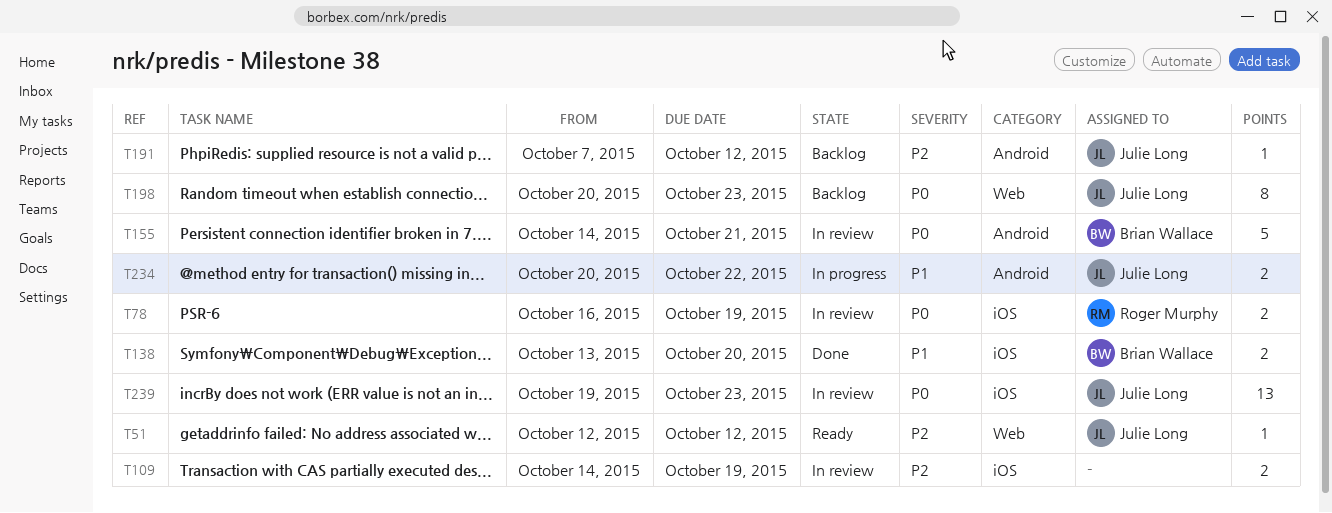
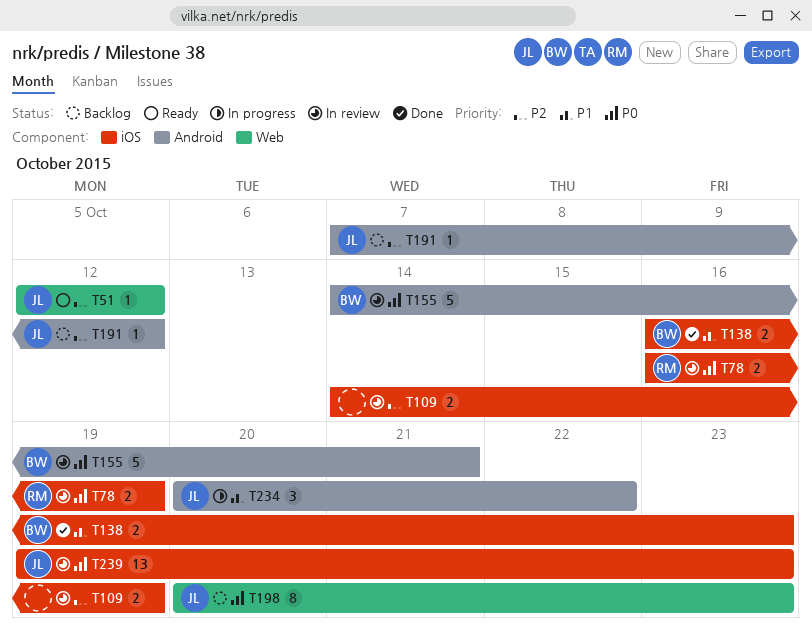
T138, start: Oct 13 -> Oct 16
T138, due: Oct 20 -> Oct 23
T234, estimate: 2 -> 3

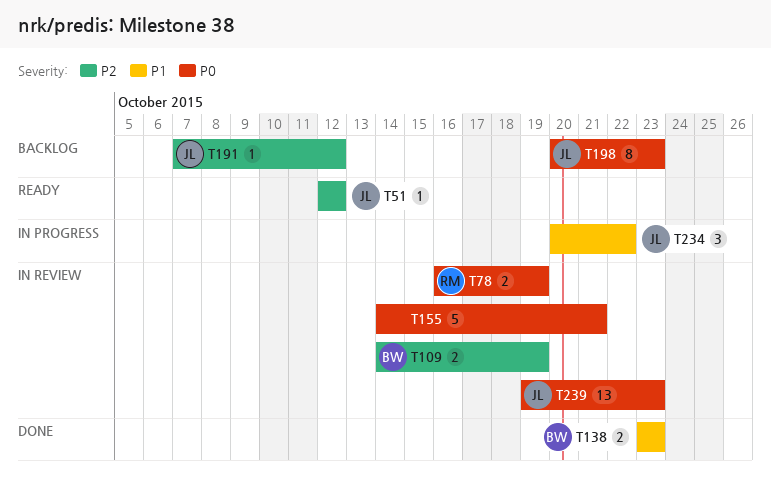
T109, owner: none -> BW
T138, start: Oct 16 -> Oct 23
T155, owner: BW -> none

